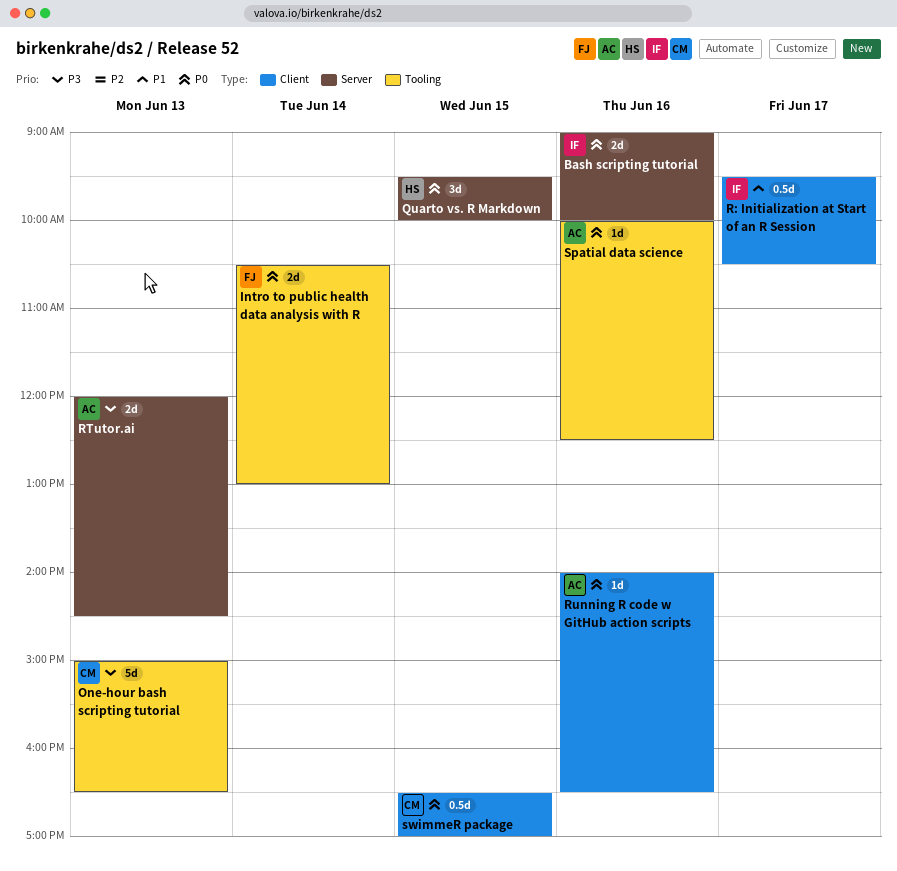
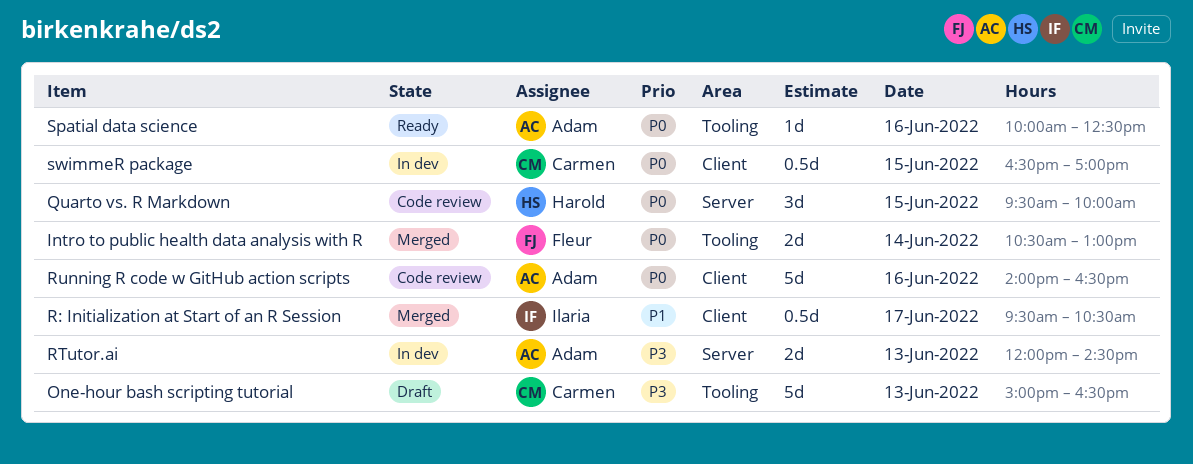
Bash scripting tutorial: present -> none
Running R code w GitHub action scripts, estimate: 1d -> 5d

